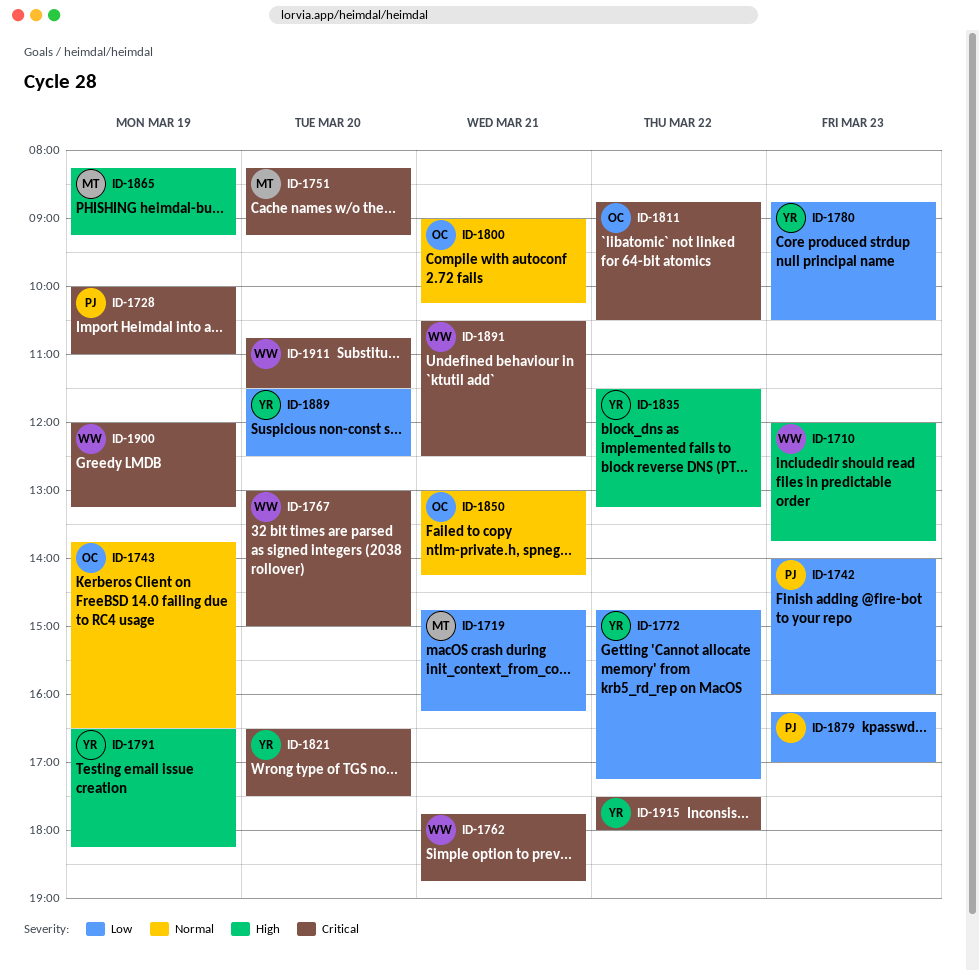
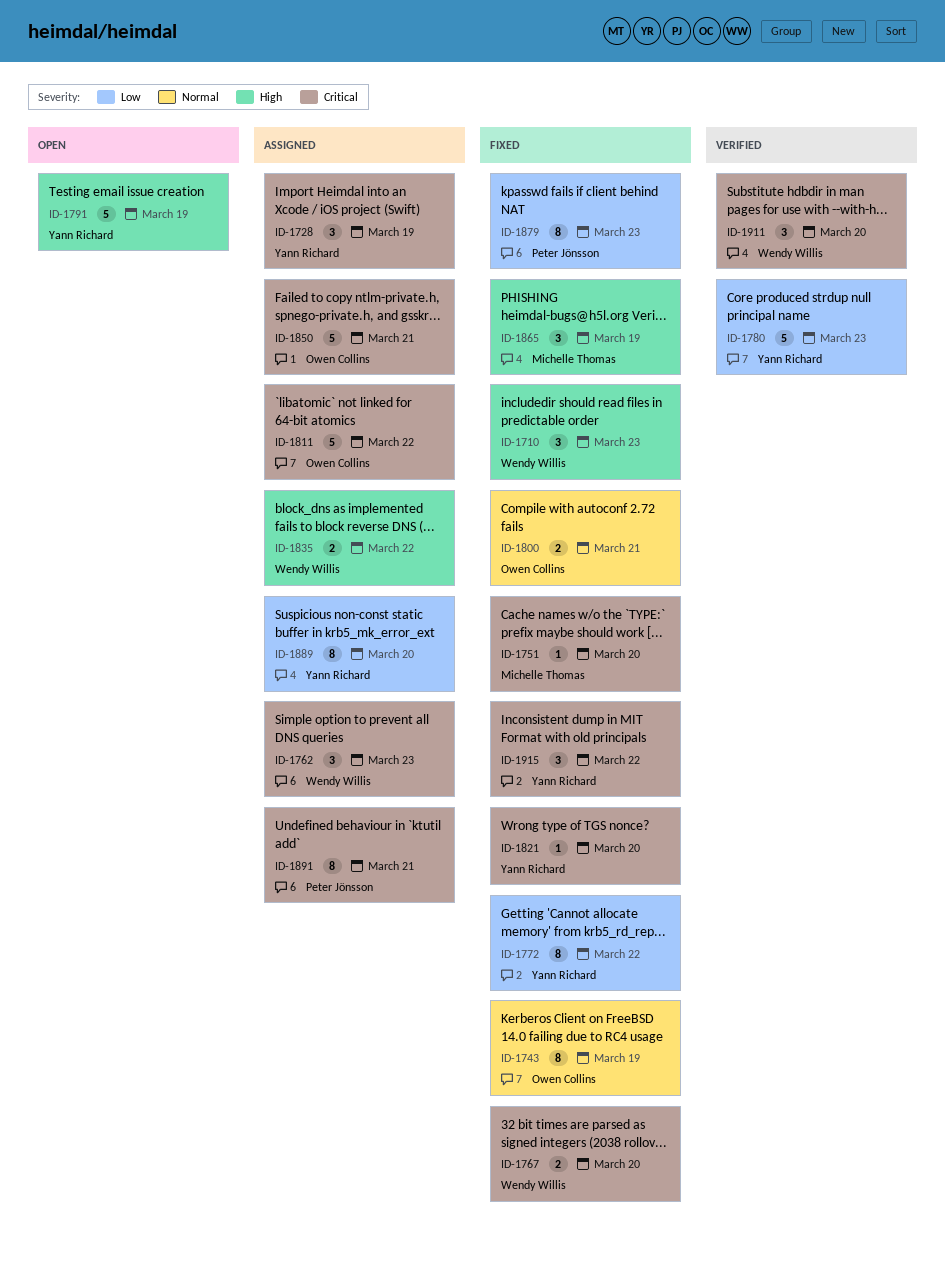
ID-1719: present -> none
ID-1728, owner: Peter Jönsson -> Yann Richard
ID-1742: present -> none
ID-1762, day: Mar 21 -> Mar 23
ID-1835, owner: Yann Richard -> Wendy Willis
ID-1850, priority: Normal -> Critical
ID-1891, owner: Wendy Willis -> Peter Jönsson
ID-1900: present -> none

